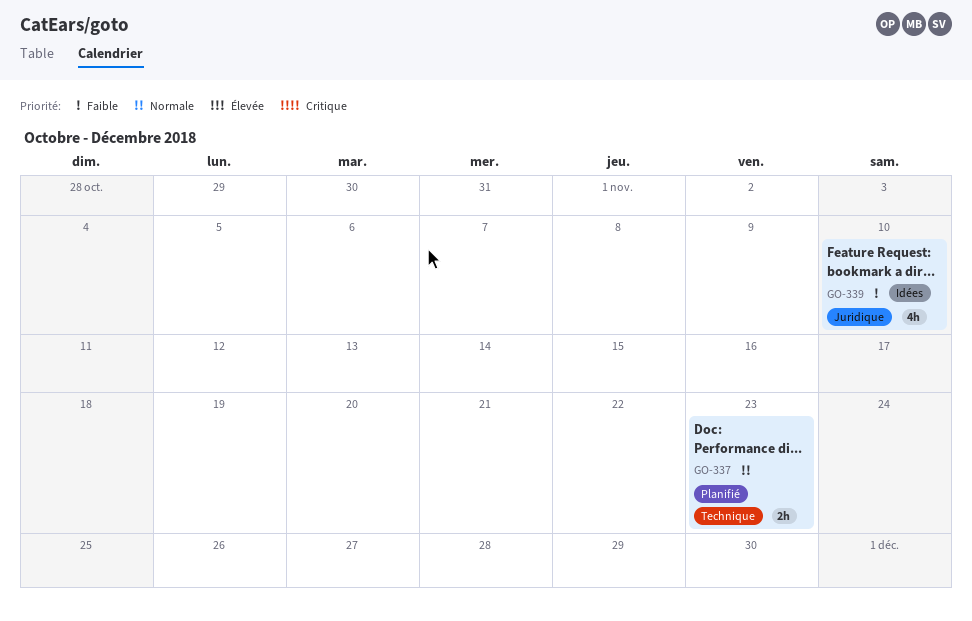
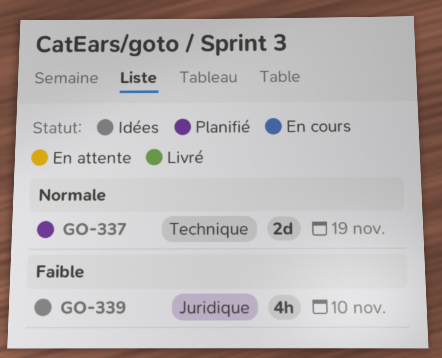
GO-337, estimate: 2h -> 2d
GO-337, due: Nov 23 -> Nov 19

